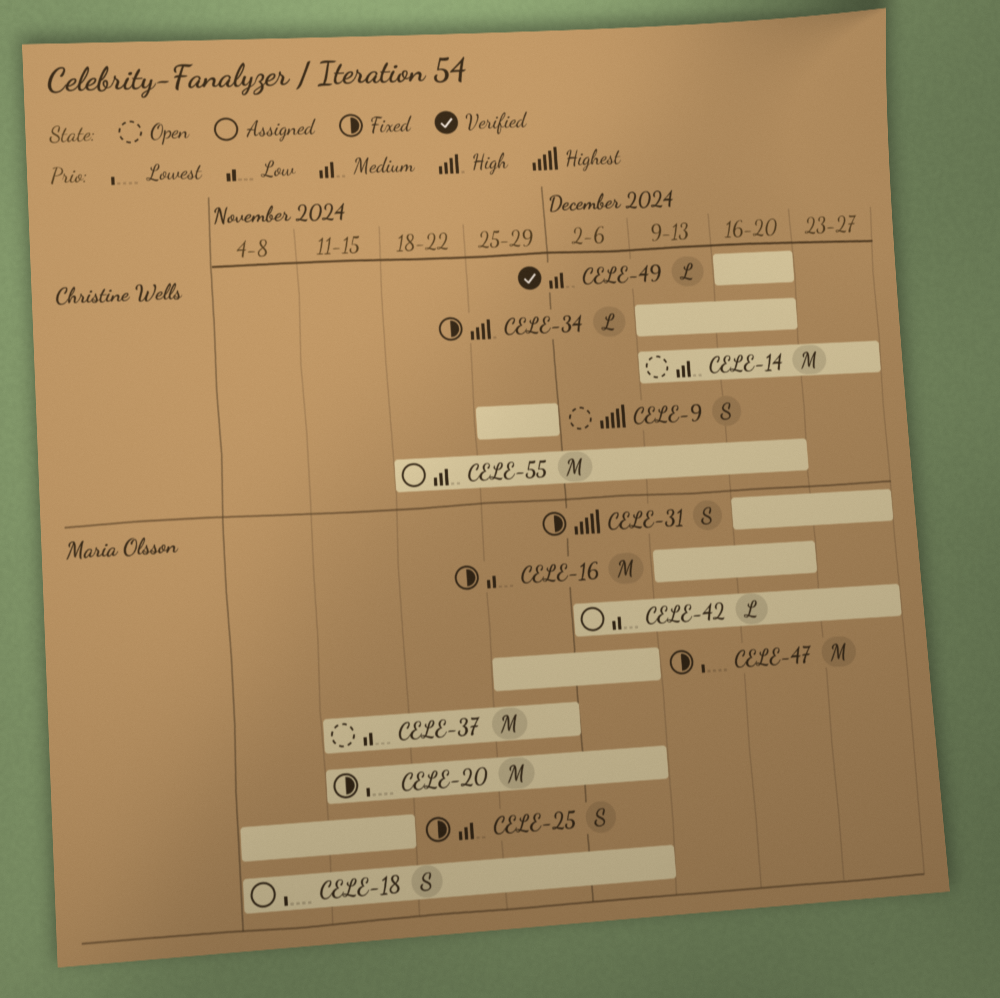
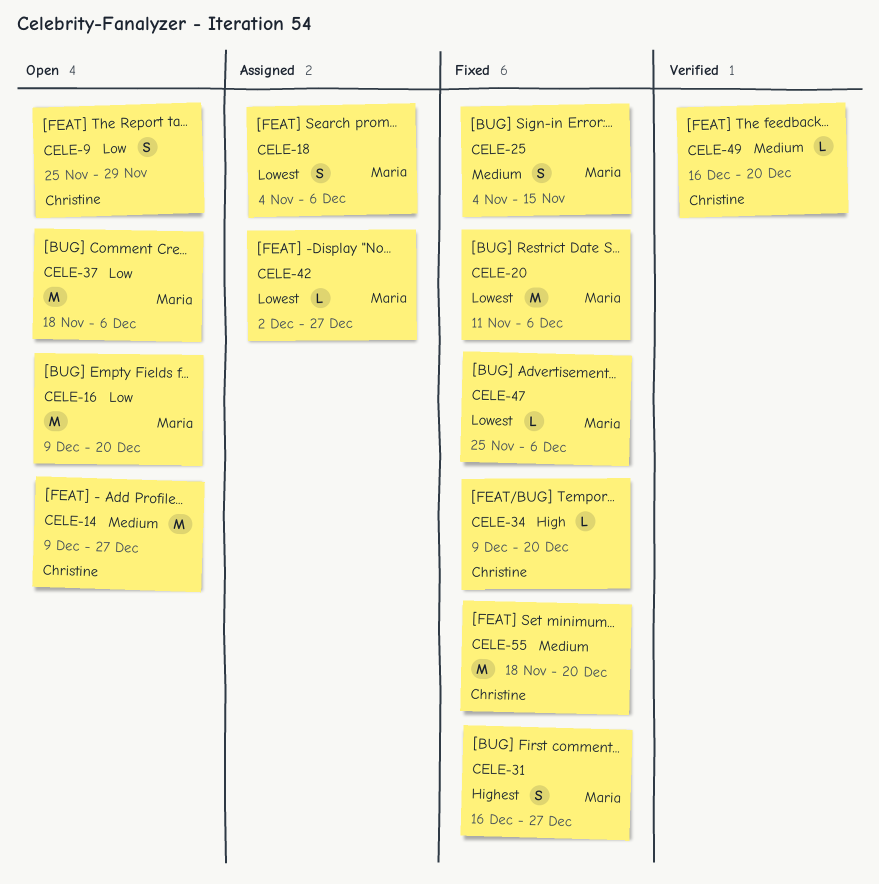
CELE-9, priority: Highest -> Low
CELE-16, status: Fixed -> Open
CELE-37, start: Nov 11 -> Nov 18
CELE-37, due: Nov 29 -> Dec 6
CELE-42, priority: Low -> Lowest
CELE-47, estimate: M -> L
CELE-55, status: Assigned -> Fixed

